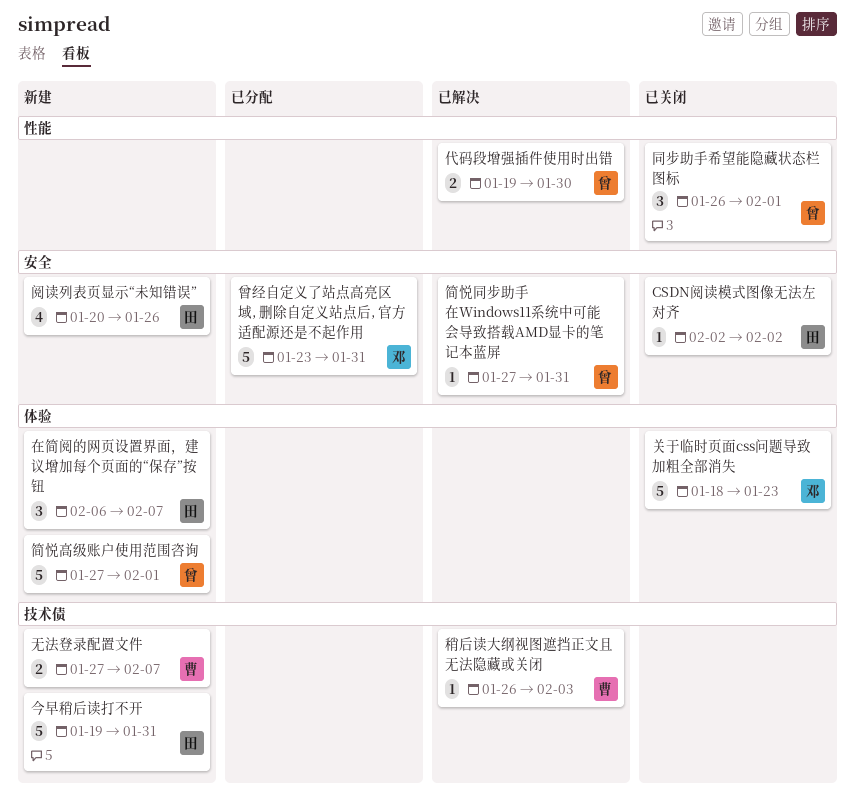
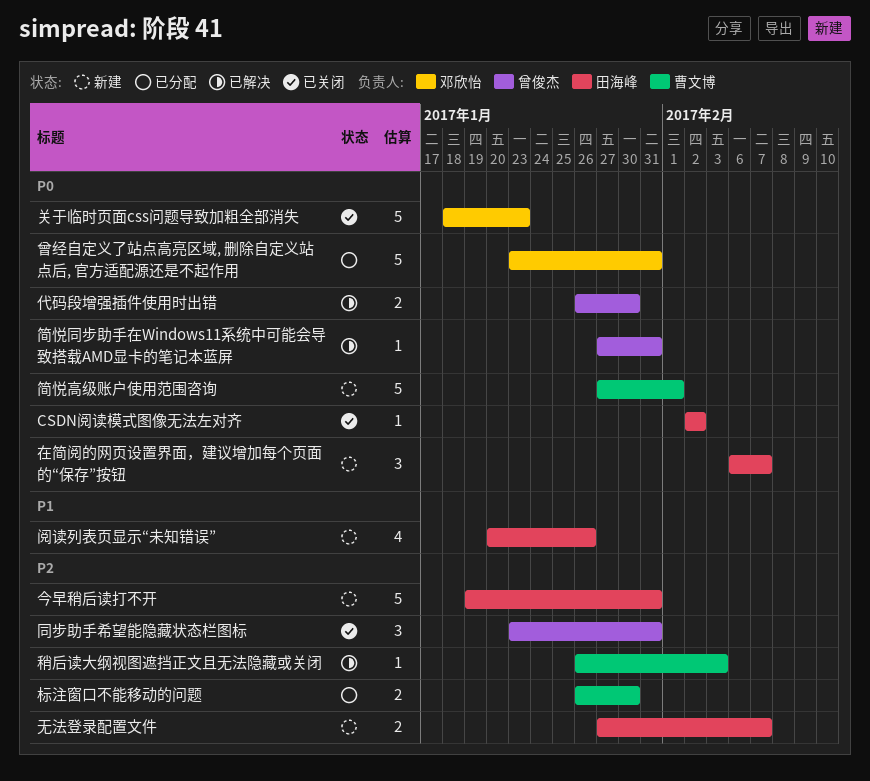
代码段增强插件使用时出错, start: Jan 19 -> Jan 26
同步助手希望能隐藏状态栏图标, start: Jan 26 -> Jan 23
同步助手希望能隐藏状态栏图标, due: Feb 1 -> Jan 31
无法登录配置文件, owner: 曹文博 -> 田海峰
标注窗口不能移动的问题: none -> present
简悦高级账户使用范围咨询, owner: 曾俊杰 -> 曹文博

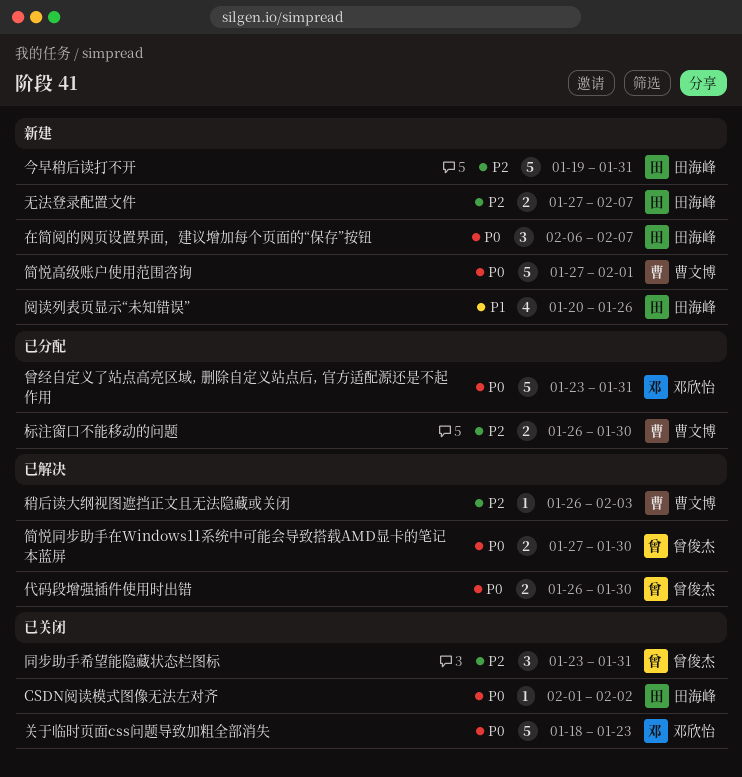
CSDN阅读模式图像无法左对齐, start: Feb 2 -> Feb 1
简悦同步助手在Windows11系统中可能会导致搭载AMD显卡的笔记本蓝屏, estimate: 1 -> 2
简悦同步助手在Windows11系统中可能会导致搭载AMD显卡的笔记本蓝屏, due: Jan 31 -> Jan 30

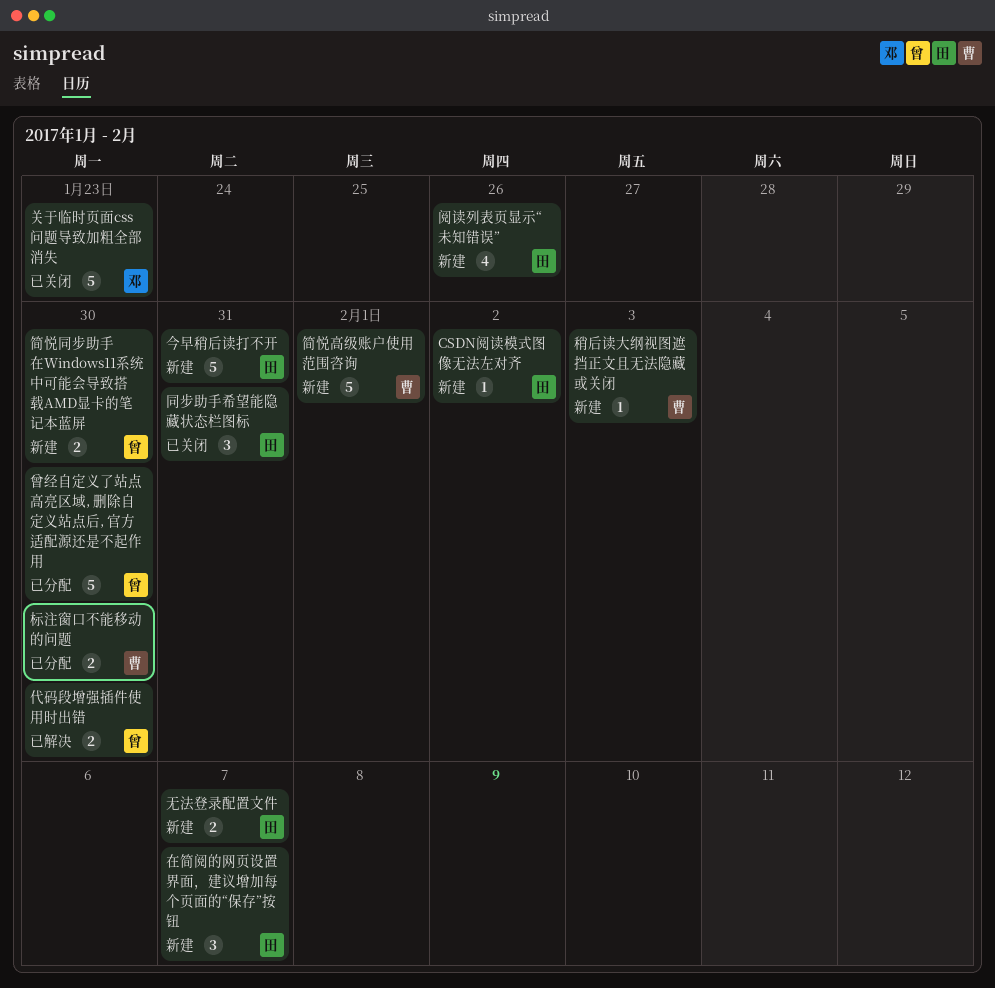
CSDN阅读模式图像无法左对齐, status: 已关闭 -> 新建
同步助手希望能隐藏状态栏图标, owner: 曾俊杰 -> 田海峰
曾经自定义了站点高亮区域, 删除自定义站点后, 官方适配源还是不起作用, owner: 邓欣怡 -> 曾俊杰
曾经自定义了站点高亮区域, 删除自定义站点后, 官方适配源还是不起作用, due: Jan 31 -> Jan 30
稍后读大纲视图遮挡正文且无法隐藏或关闭, status: 已解决 -> 新建
简悦同步助手在Windows11系统中可能会导致搭载AMD显卡的笔记本蓝屏, status: 已解决 -> 新建

